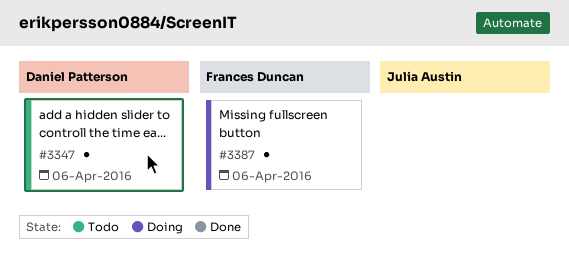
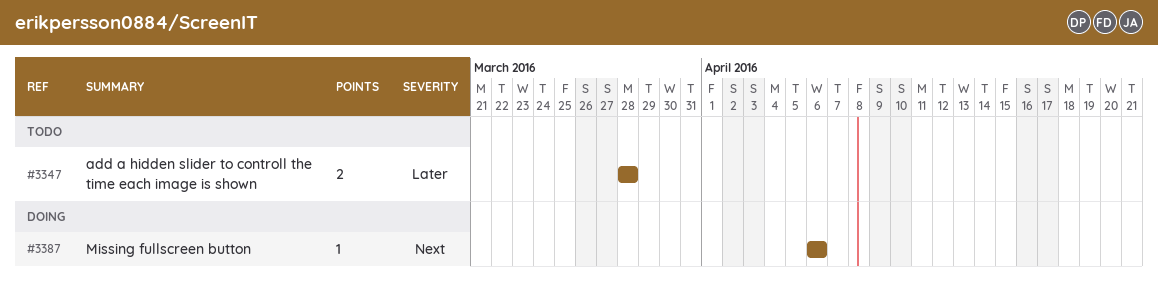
#3347, estimate: 1 -> 2
#3347, due: Apr 6 -> Mar 28

